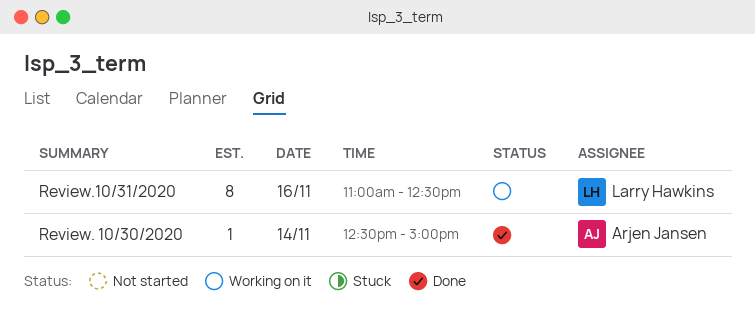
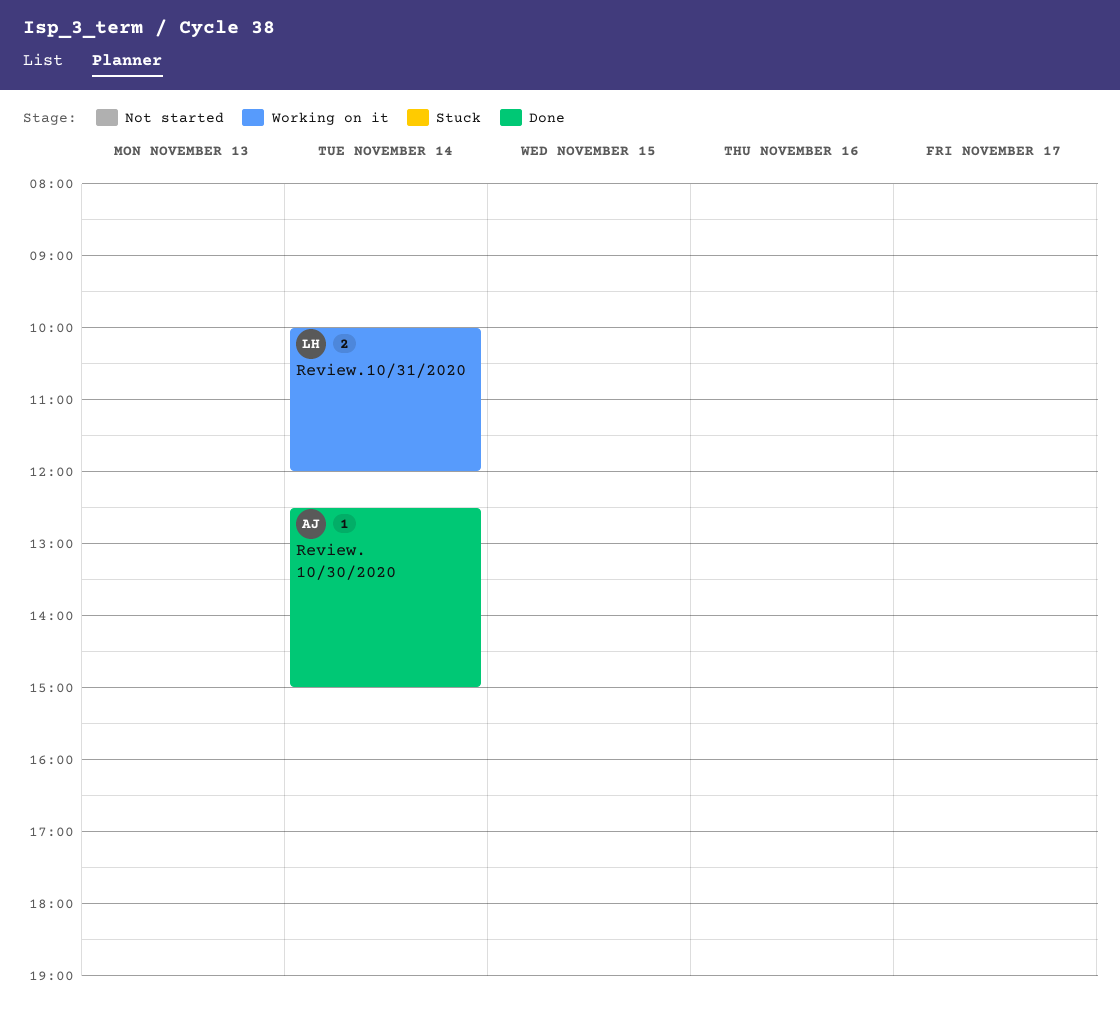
Review.10/31/2020, estimate: 8 -> 2
Review.10/31/2020, day: Nov 16 -> Nov 14
Review.10/31/2020, begins: 11:00 -> 10:00
Review.10/31/2020, ends: 12:30 -> 12:00

